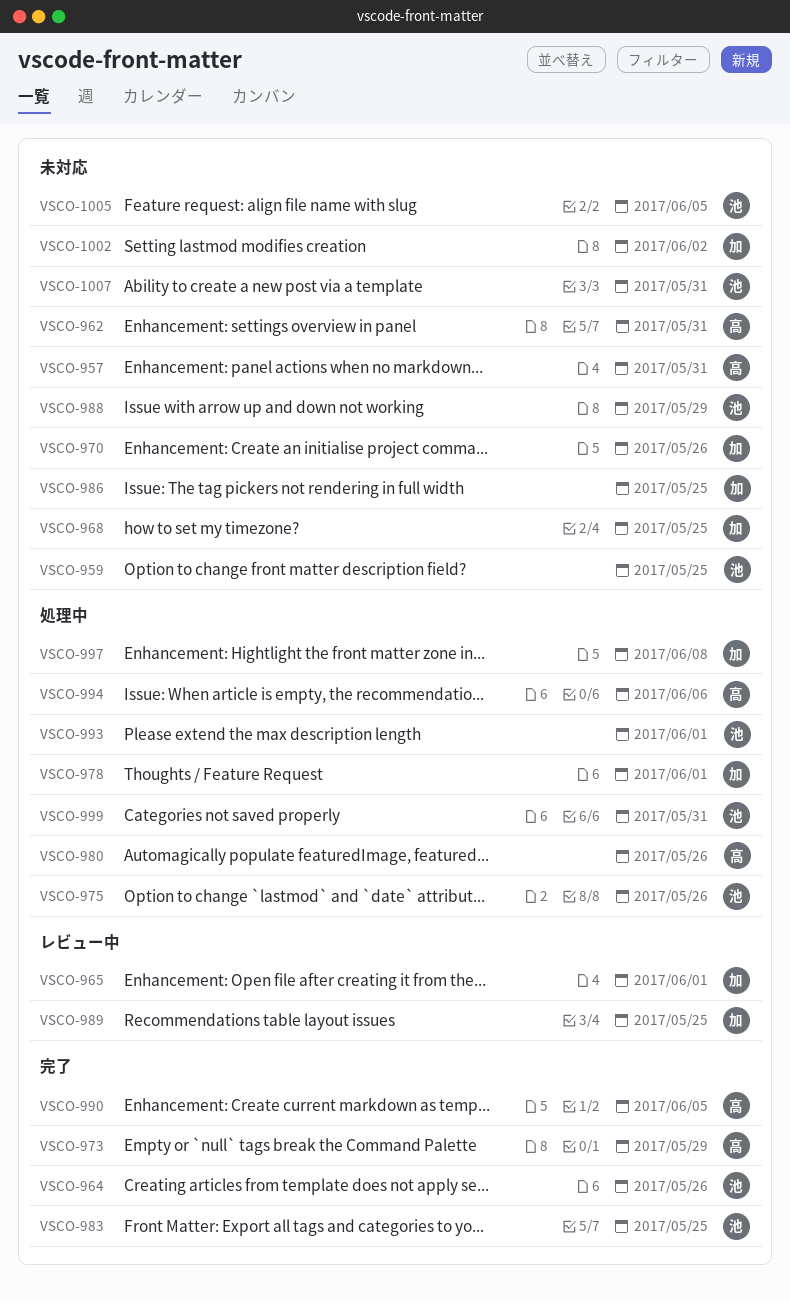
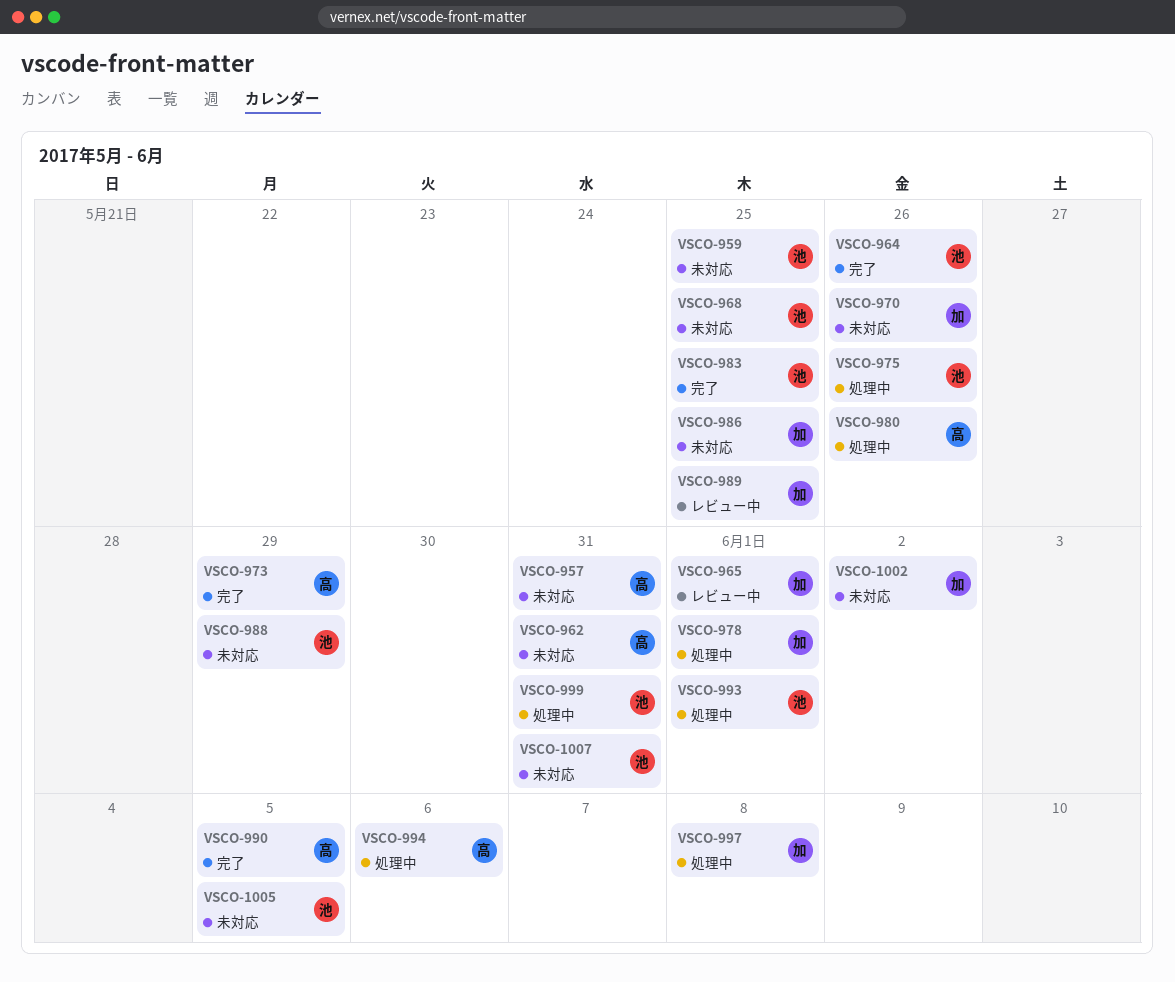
VSCO-968, owner: 加 -> 池

